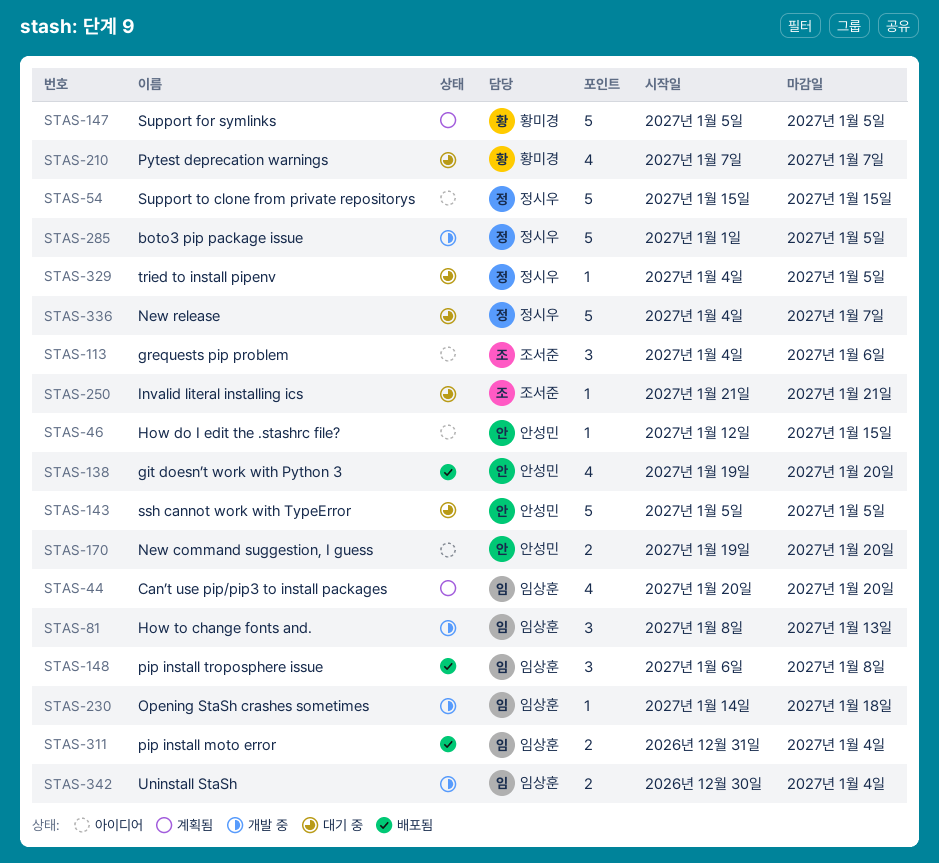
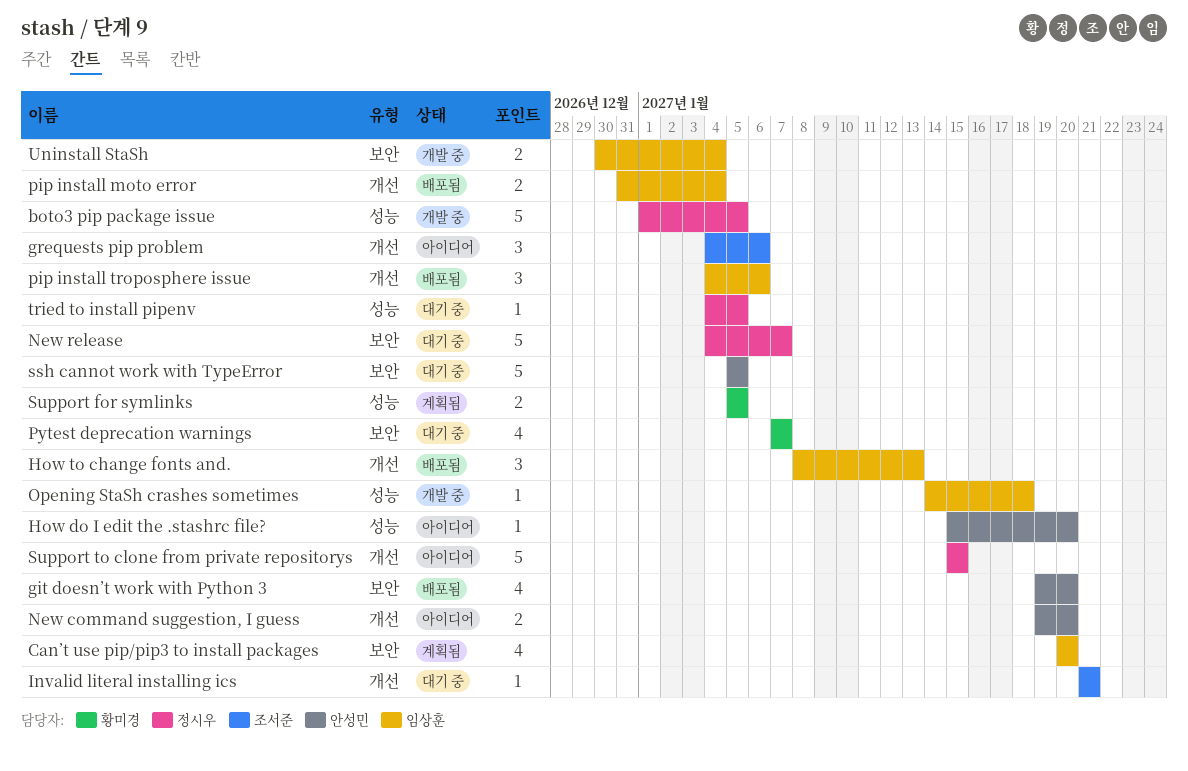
How do I edit the .stashrc file?, start: Jan 12 -> Jan 15
How do I edit the .stashrc file?, due: Jan 15 -> Jan 20
How to change fonts and., status: 개발 중 -> 배포됨
pip install troposphere issue, start: Jan 6 -> Jan 4
pip install troposphere issue, due: Jan 8 -> Jan 6
Support for symlinks, estimate: 5 -> 2

